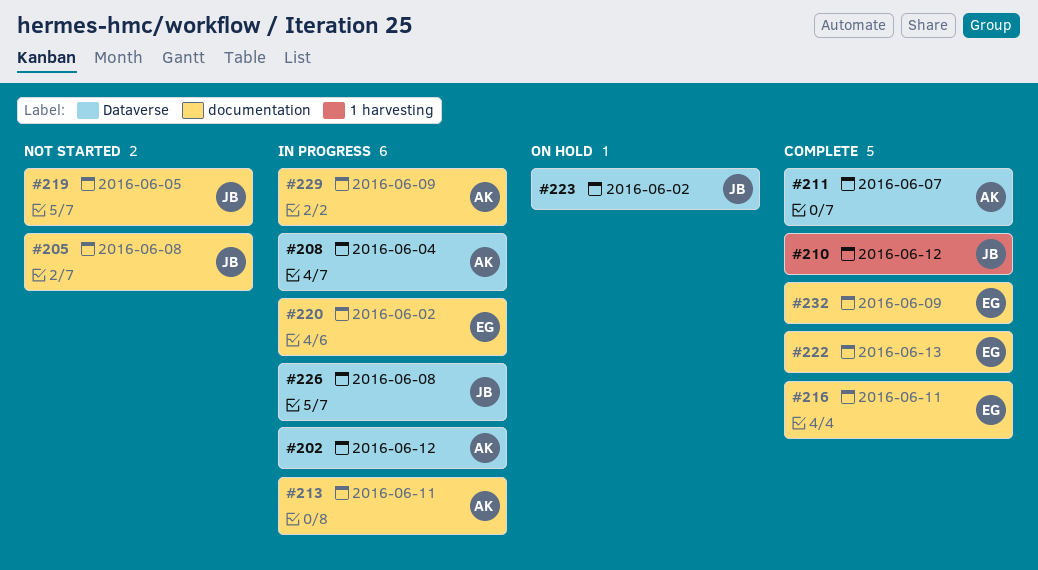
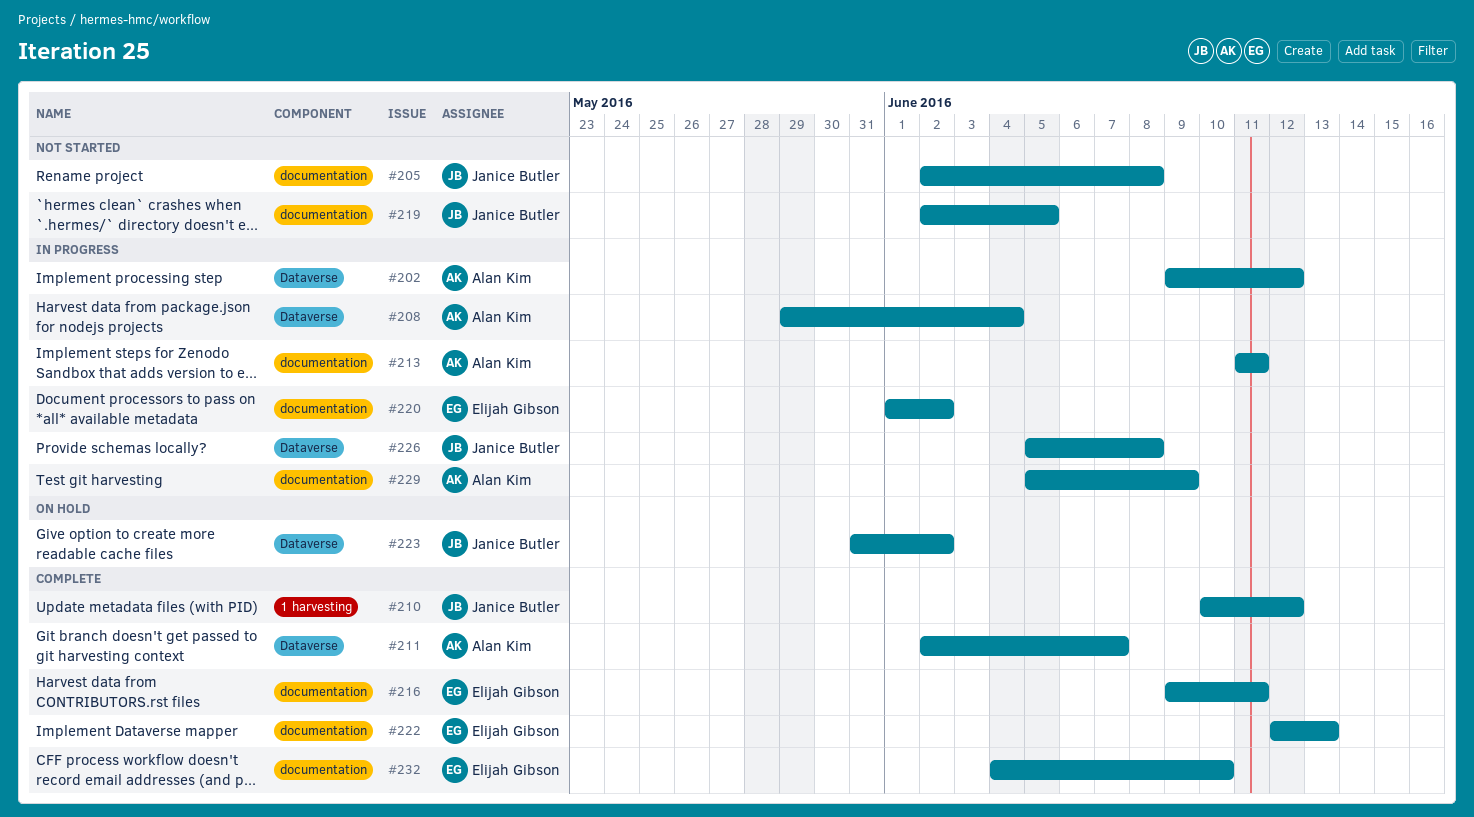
#232, due: Jun 9 -> Jun 10

